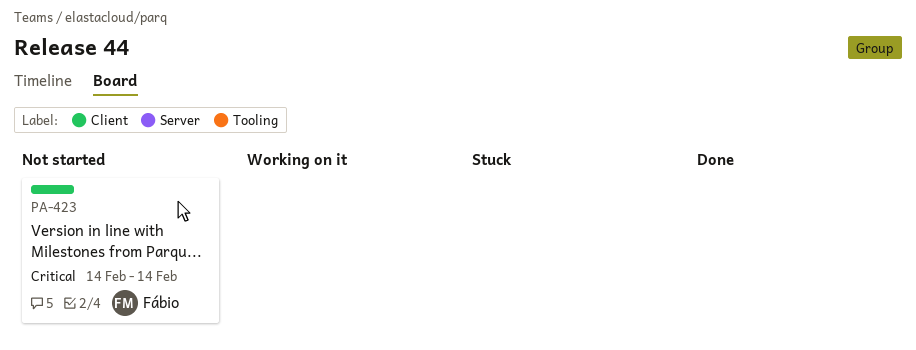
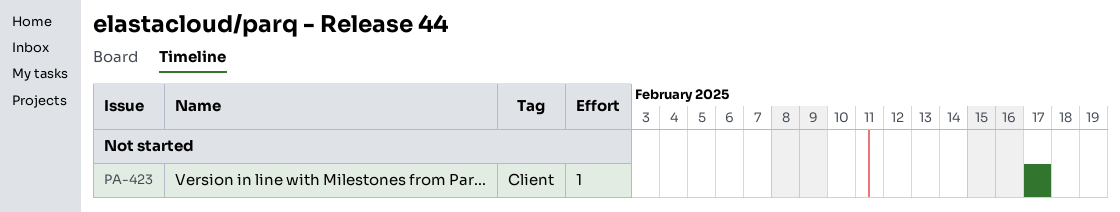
PA-423, start: Feb 14 -> Feb 17
PA-423, due: Feb 14 -> Feb 17

